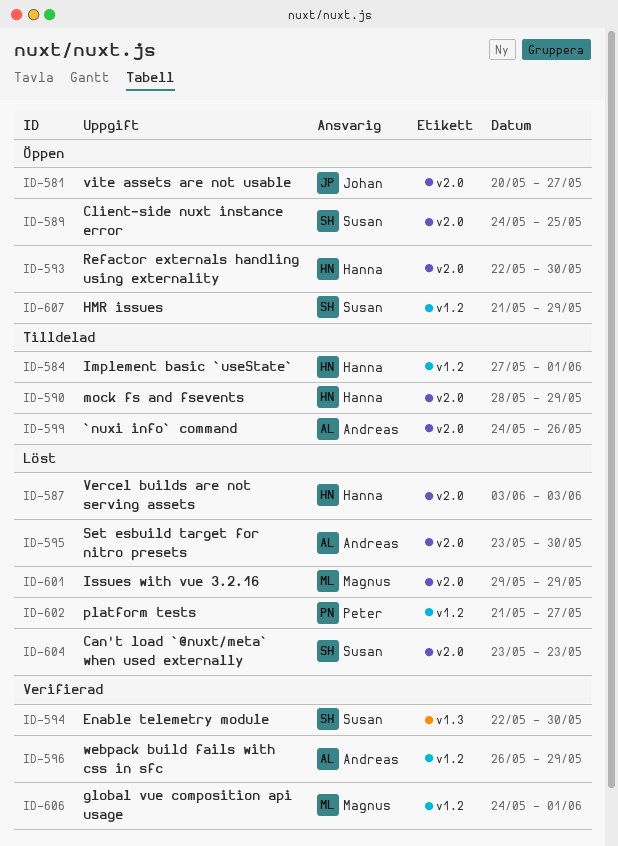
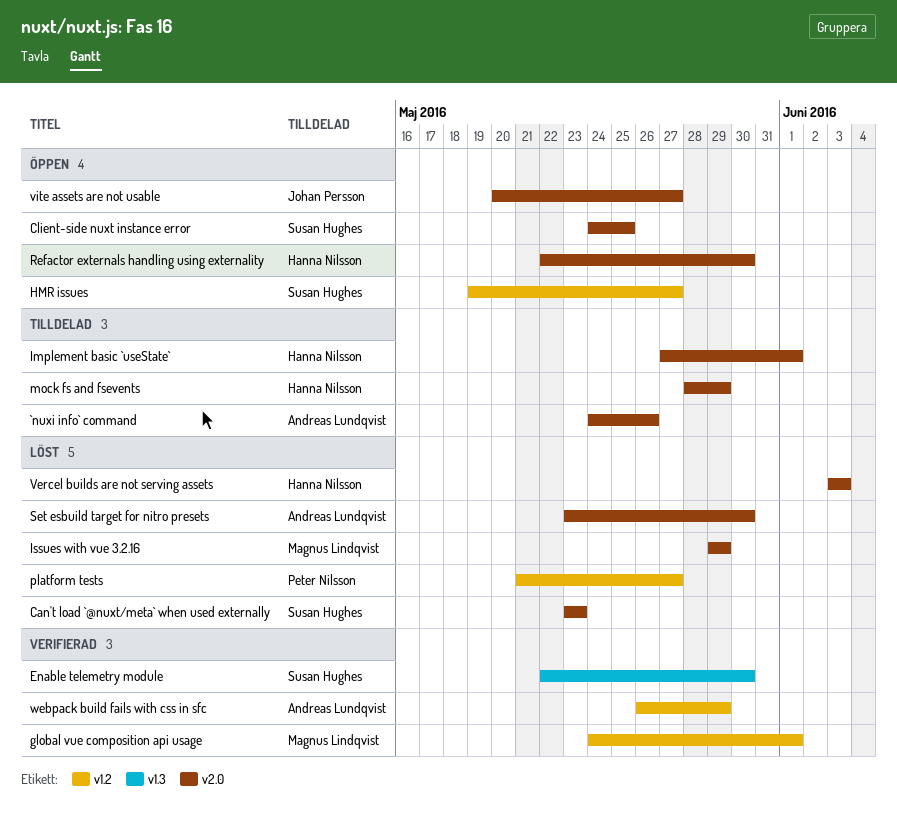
HMR issues, start: May 21 -> May 19
HMR issues, due: May 29 -> May 27
Implement basic `useState`, label: v1.2 -> v2.0

